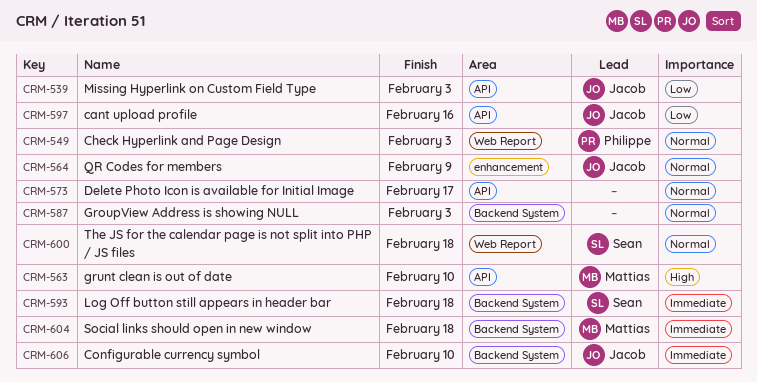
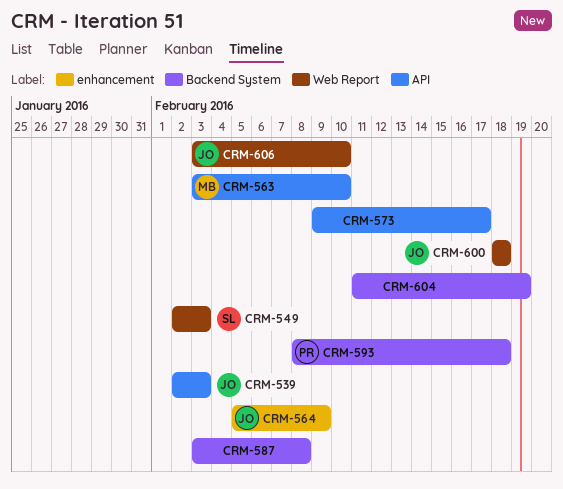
CRM-549, owner: Philippe -> Sean
CRM-587, due: Feb 3 -> Feb 8
CRM-593, owner: Sean -> Philippe
CRM-597: present -> none
CRM-600, owner: Sean -> Jacob
CRM-604, owner: Mattias -> none
CRM-604, due: Feb 18 -> Feb 19
CRM-606, label: Backend System -> Web Report

